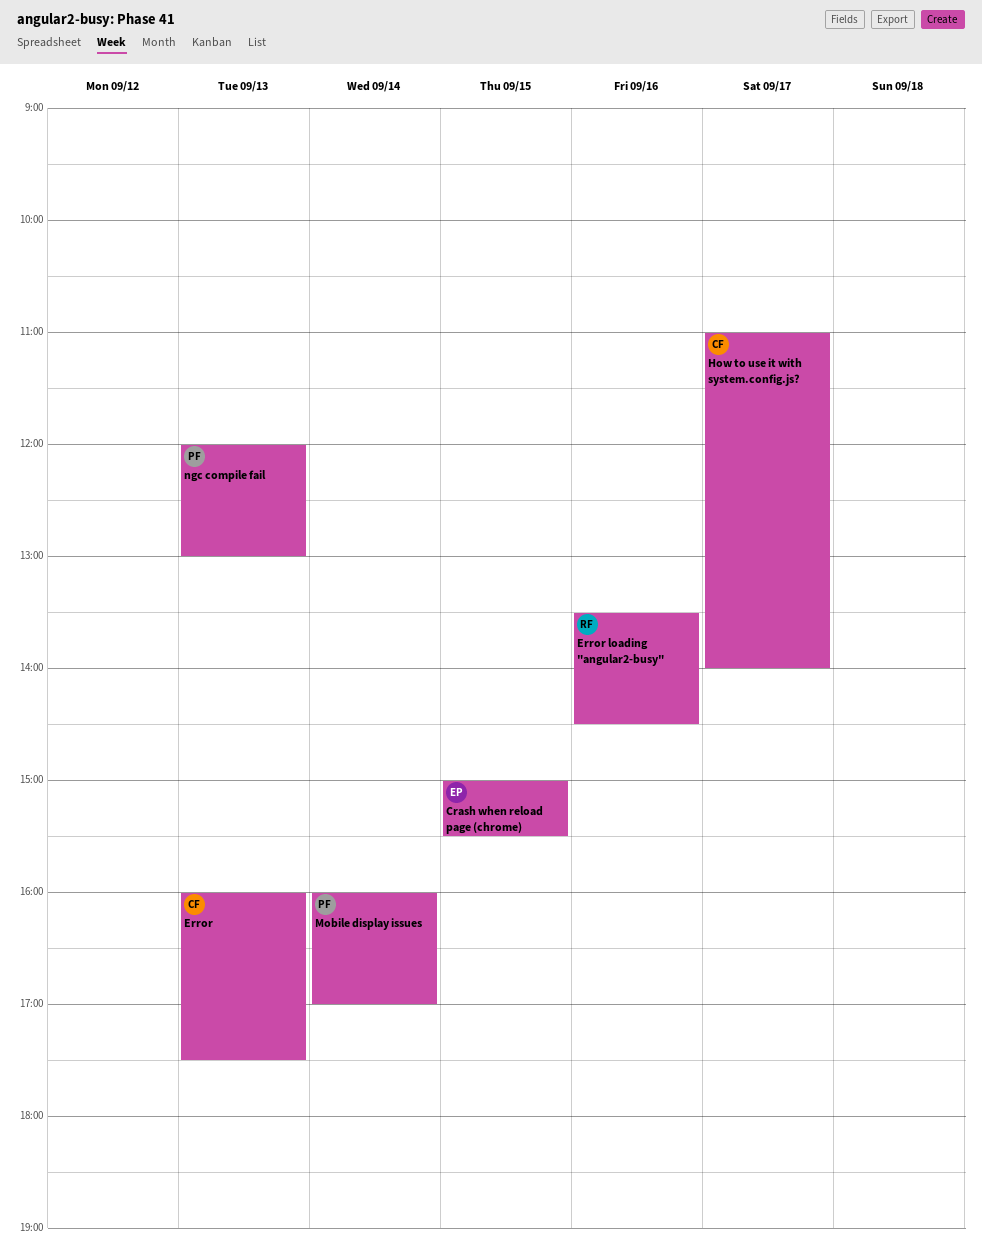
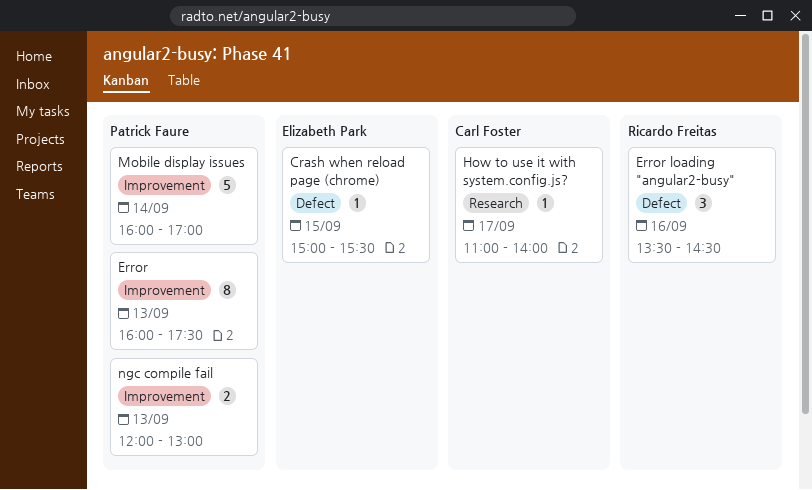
Error, owner: Carl Foster -> Patrick Faure

